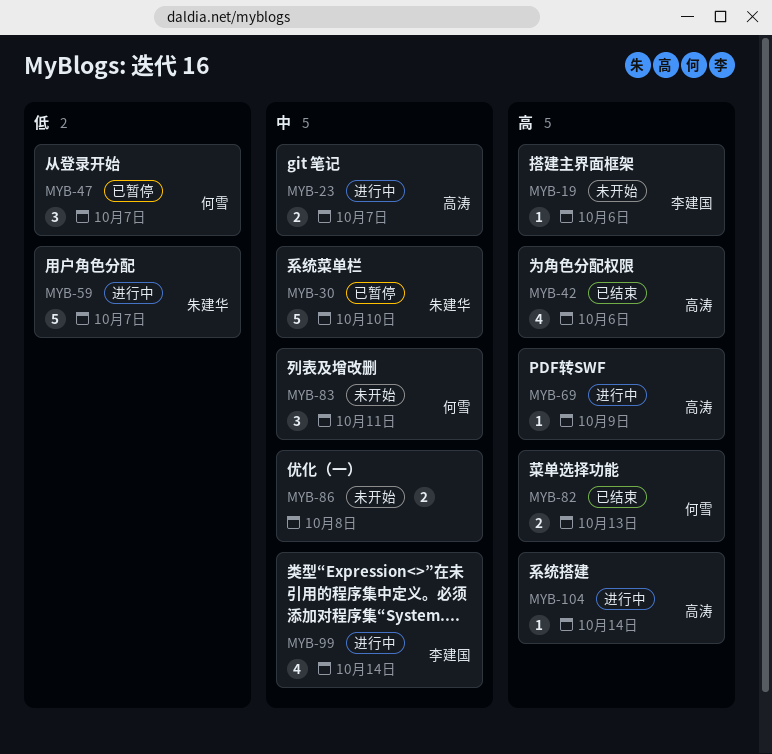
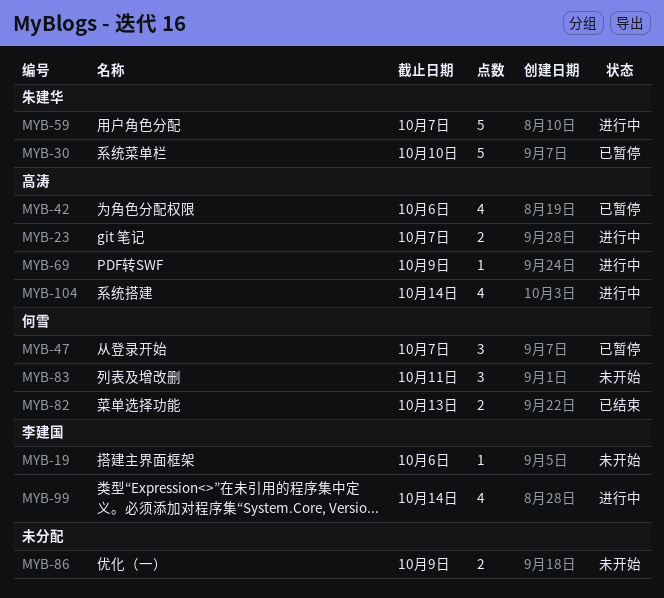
MYB-42, status: 已结束 -> 已暂停
MYB-86, due: Oct 8 -> Oct 9
MYB-104, estimate: 1 -> 4

